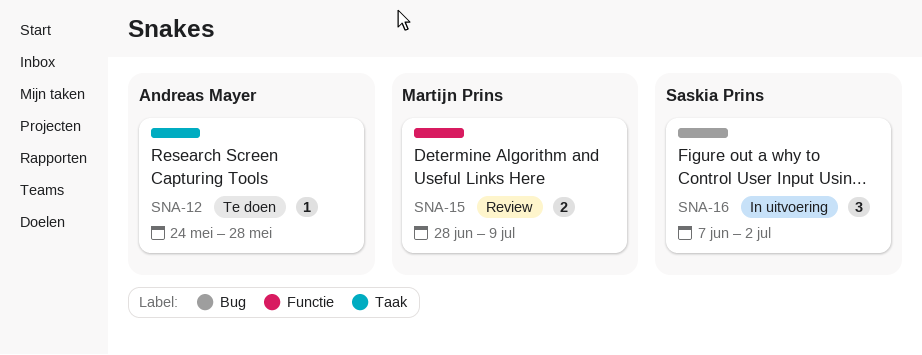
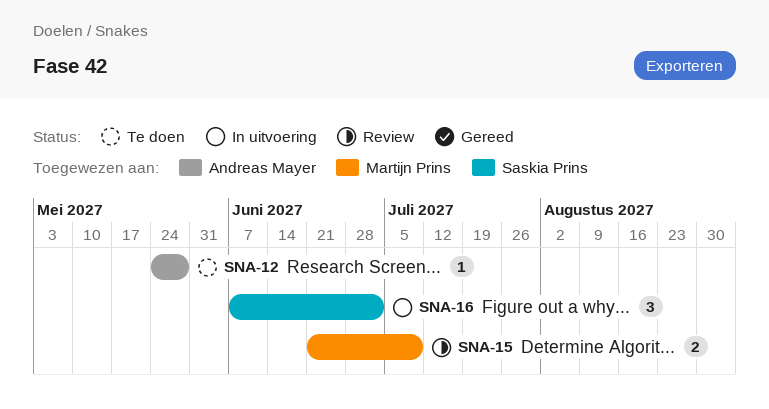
SNA-15, start: Jun 28 -> Jun 21

